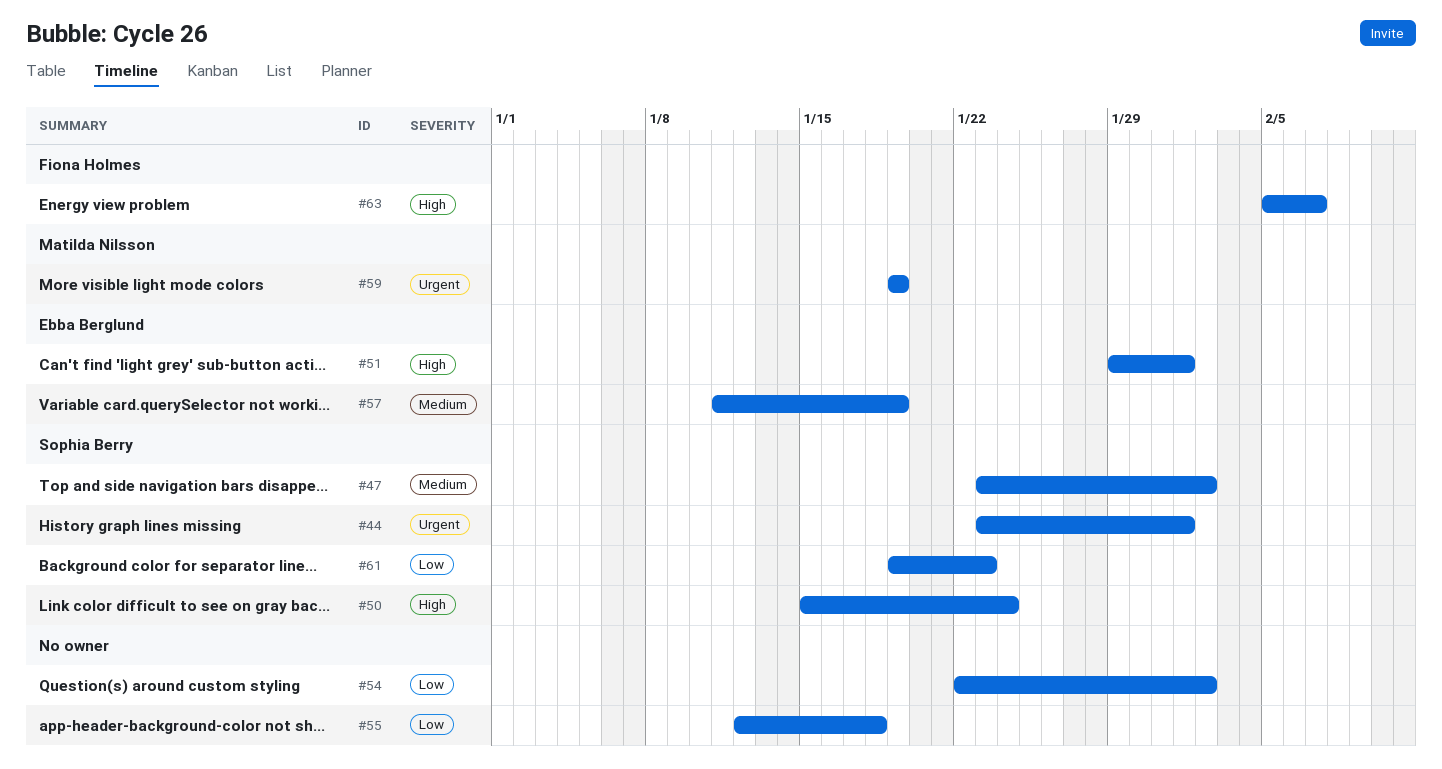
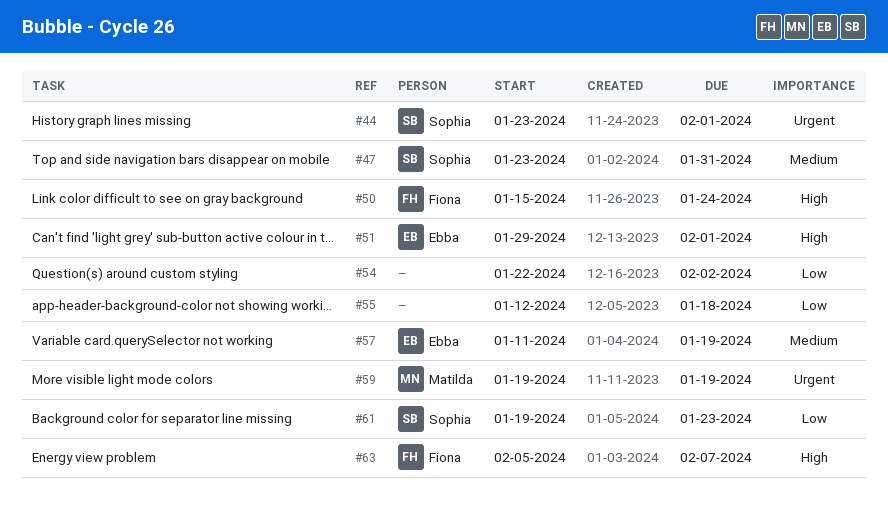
#47, due: Feb 2 -> Jan 31
#50, owner: Sophia Berry -> Fiona Holmes

